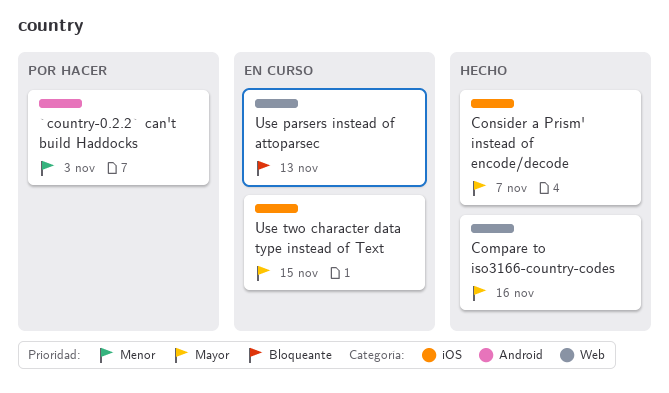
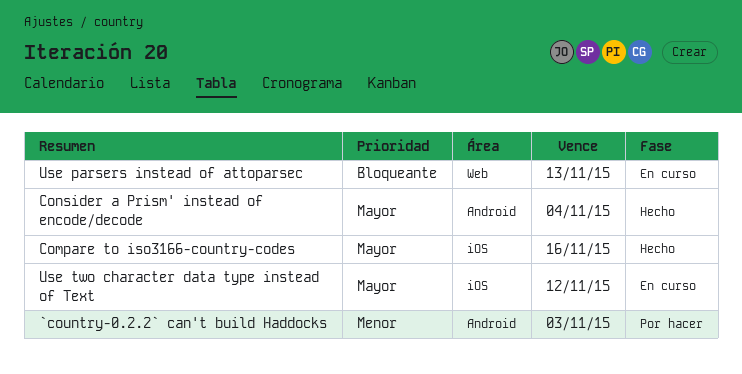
Compare to iso3166-country-codes, label: Web -> iOS
Consider a Prism' instead of encode/decode, label: iOS -> Android
Consider a Prism' instead of encode/decode, due: Nov 7 -> Nov 4
Use two character data type instead of Text, due: Nov 15 -> Nov 12

